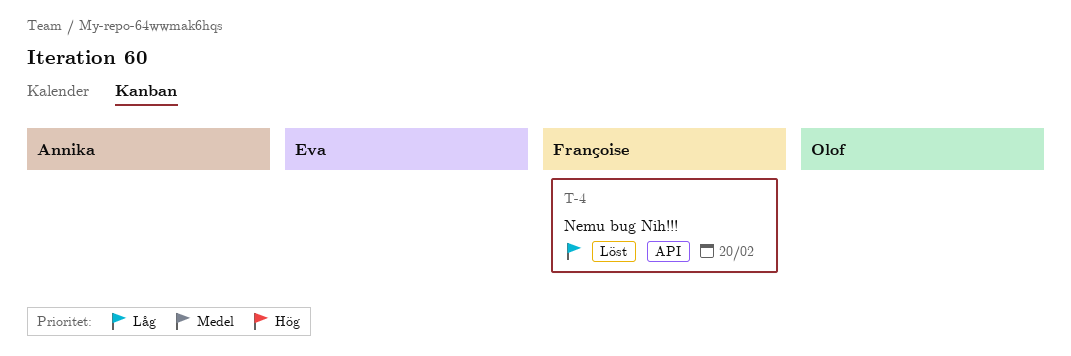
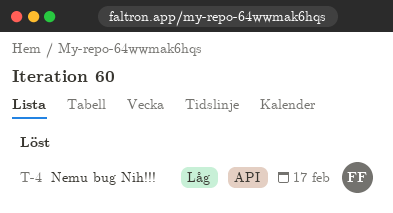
T-4, due: Feb 20 -> Feb 17

